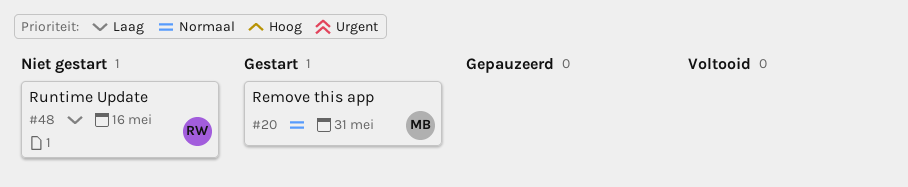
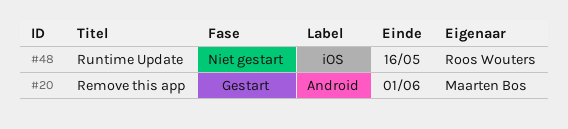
#20, due: May 31 -> Jun 1

